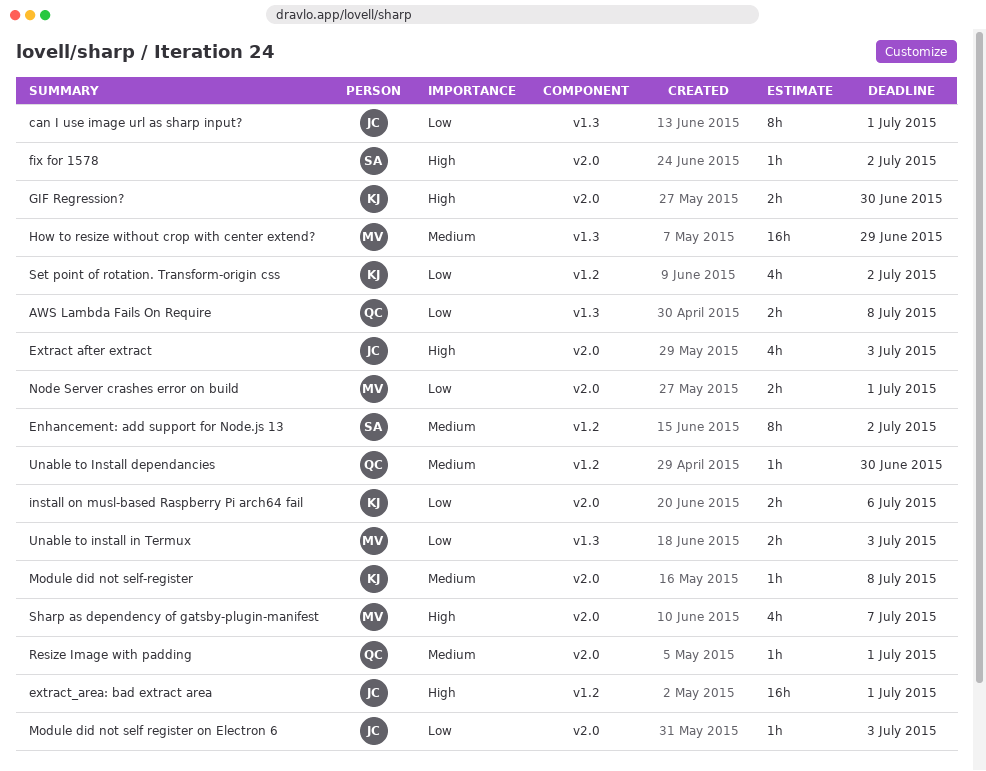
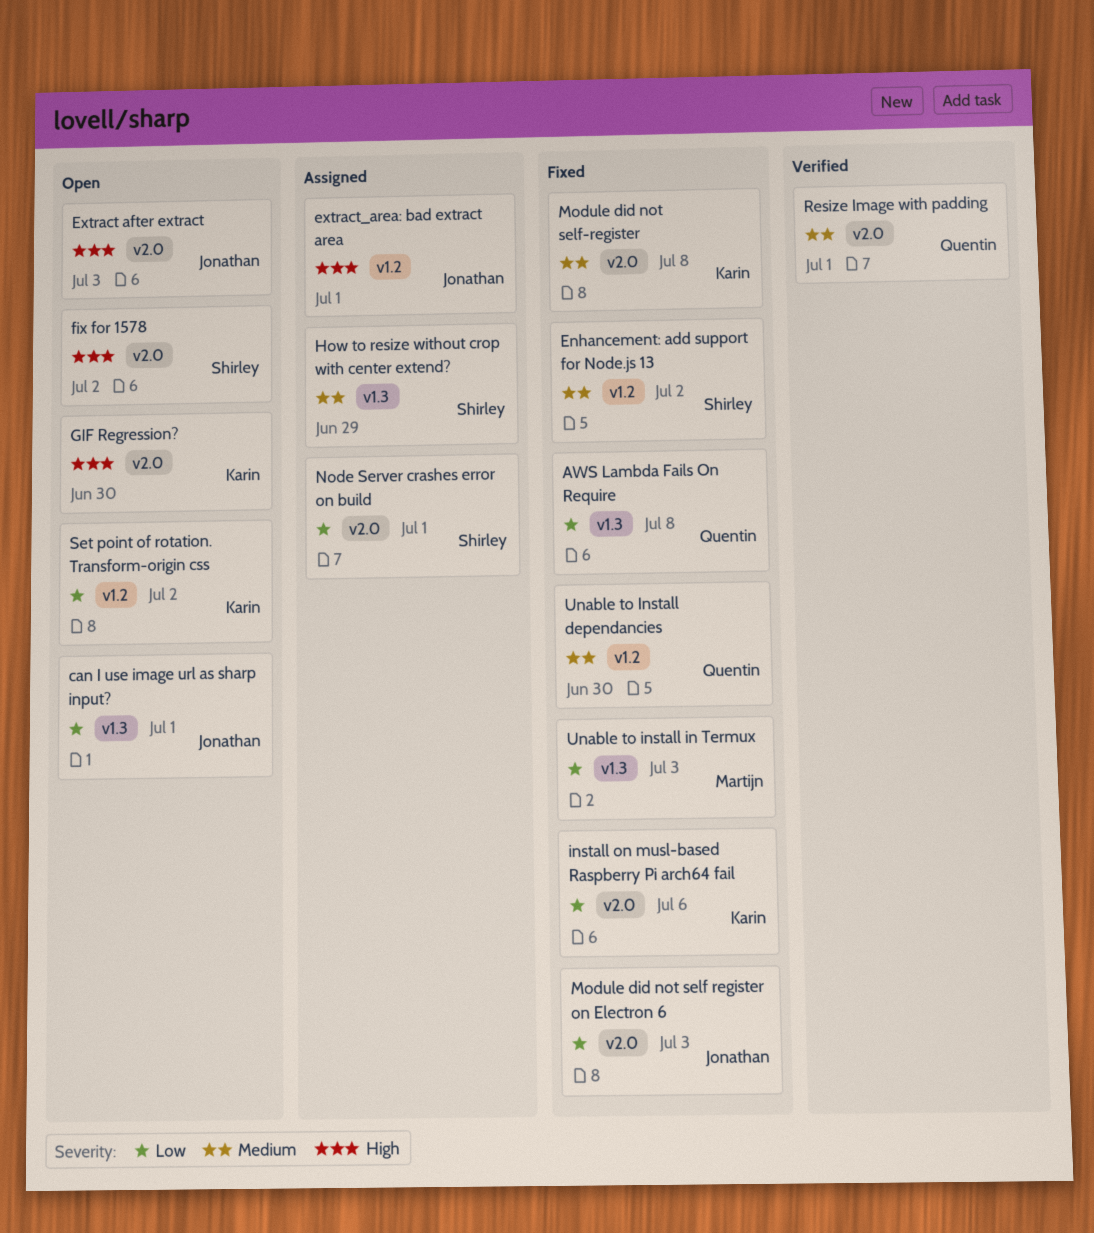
How to resize without crop with center extend?, owner: Martijn -> Shirley
Node Server crashes error on build, owner: Martijn -> Shirley
Sharp as dependency of gatsby-plugin-manifest: present -> none

